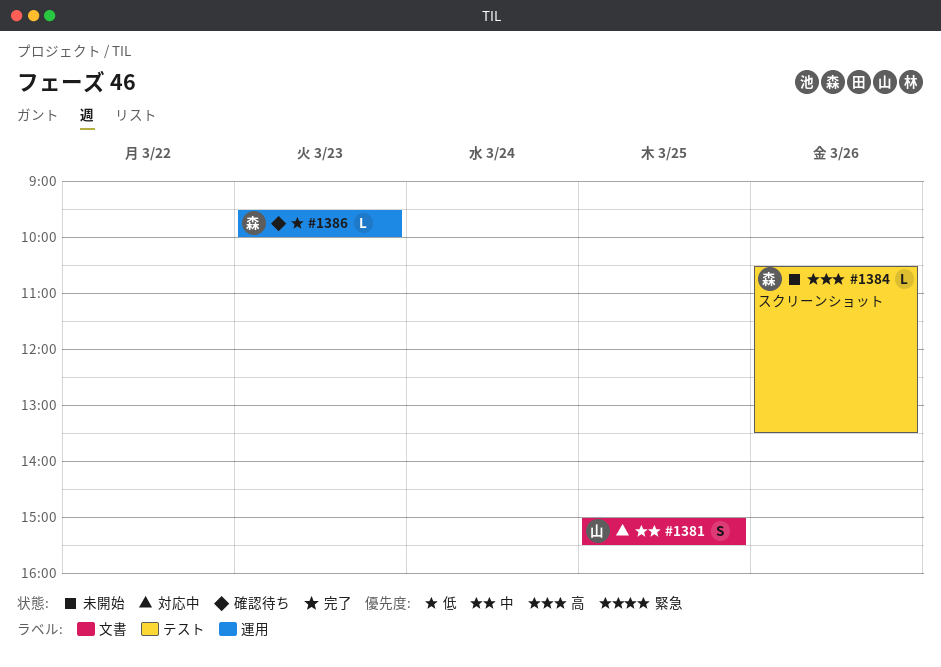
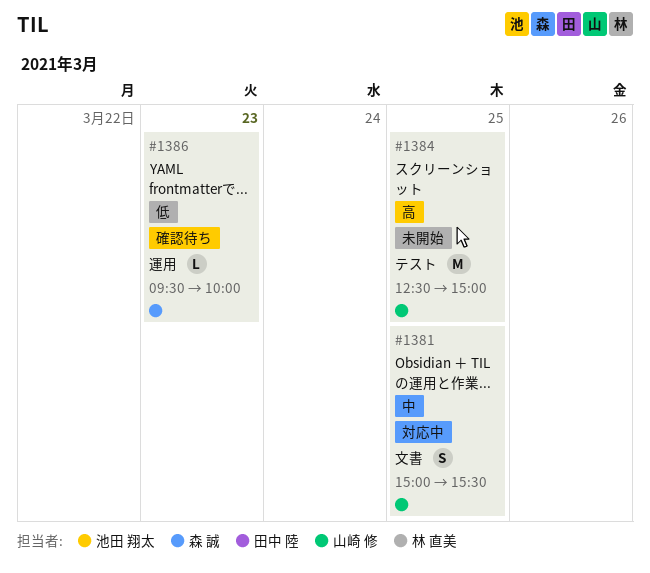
#1384, owner: 森 誠 -> 山崎 修
#1384, estimate: L -> M
#1384, day: Mar 26 -> Mar 25
#1384, begins: 10:30 -> 12:30
#1384, ends: 13:30 -> 15:00

